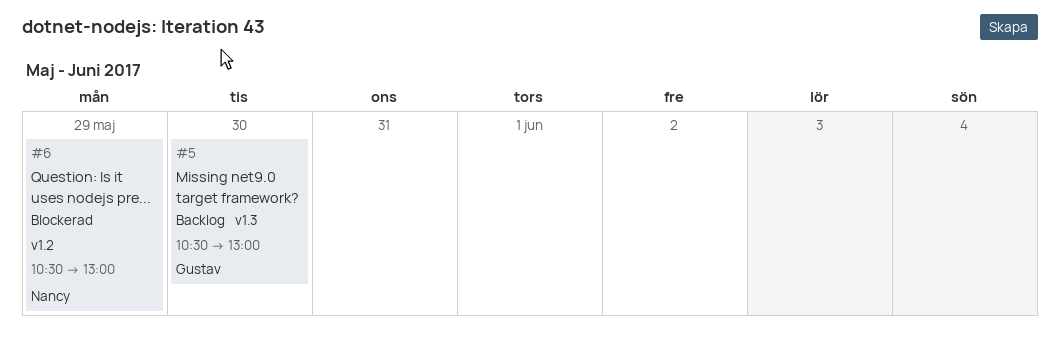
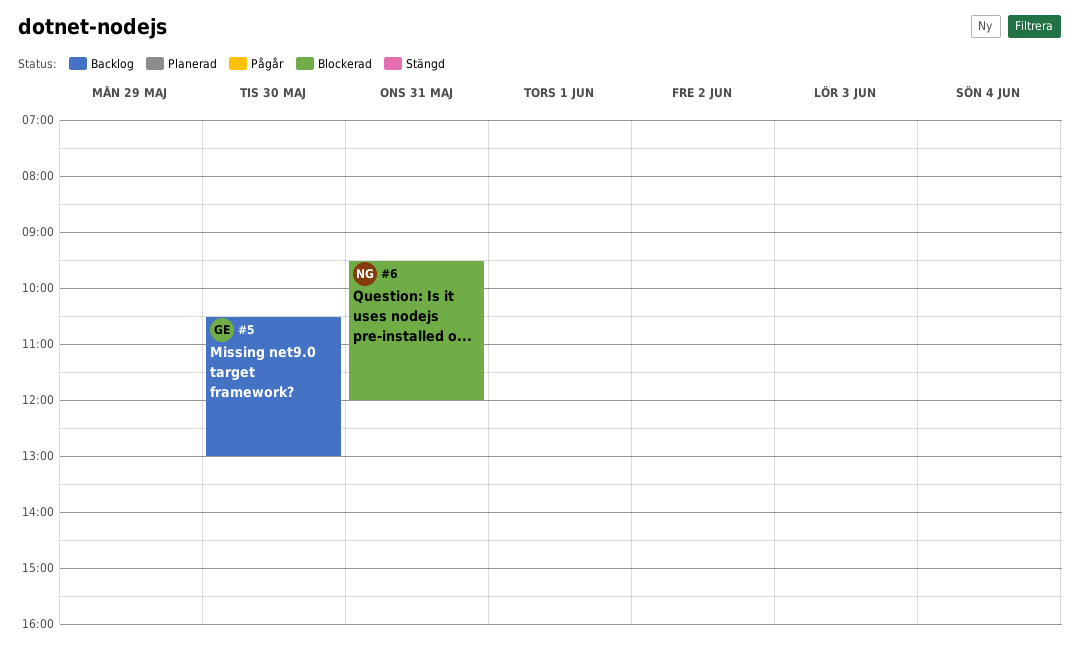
#6, day: May 29 -> May 31
#6, begins: 10:30 -> 09:30
#6, ends: 13:00 -> 12:00

